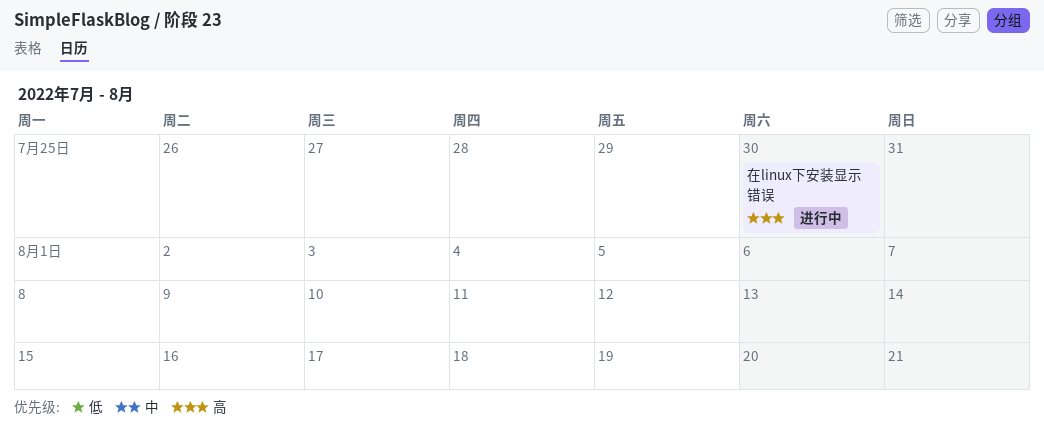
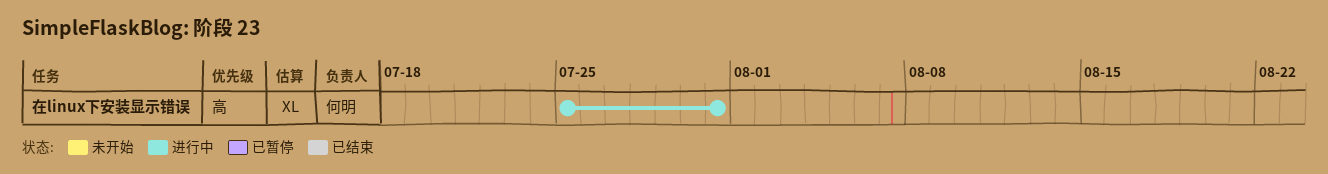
在linux下安装显示错误, due: Jul 30 -> Jul 31

